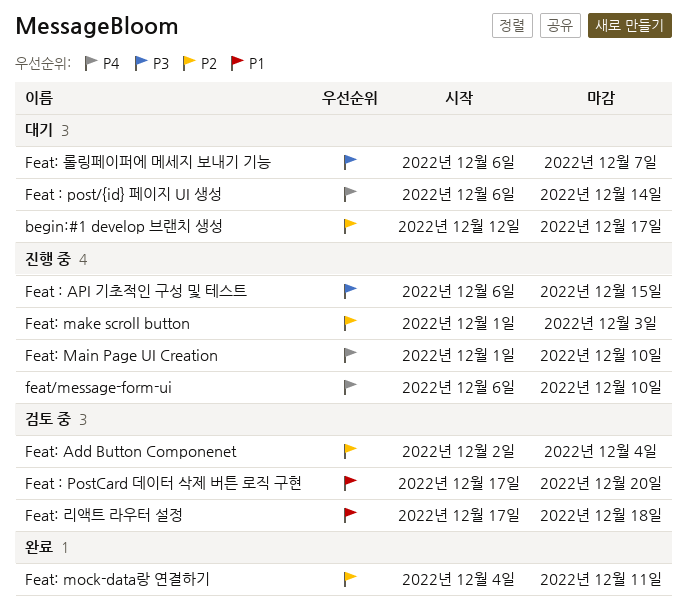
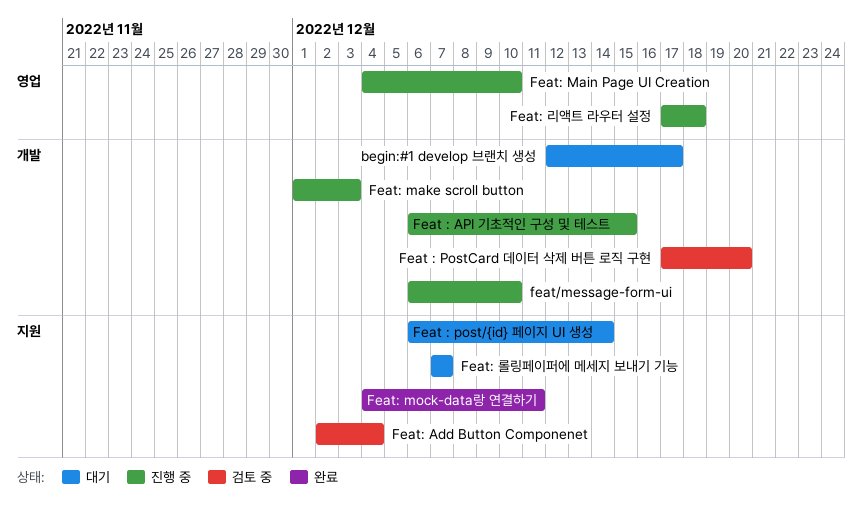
Feat: Main Page UI Creation, start: Dec 1 -> Dec 4
Feat: 롤링페이퍼에 메세지 보내기 기능, start: Dec 6 -> Dec 7
Feat: 리액트 라우터 설정, status: 검토 중 -> 진행 중

